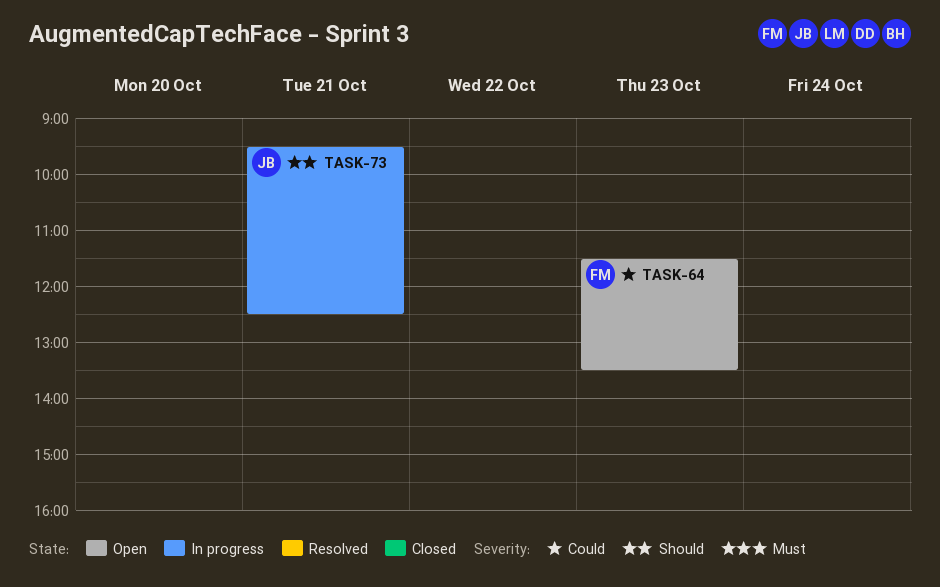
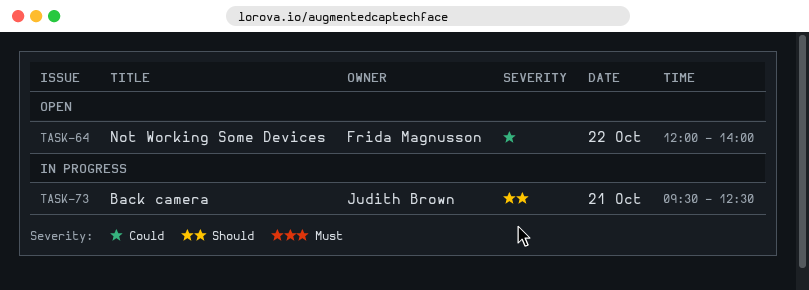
TASK-64, day: Oct 23 -> Oct 22
TASK-64, begins: 11:30 -> 12:00
TASK-64, ends: 13:30 -> 14:00

